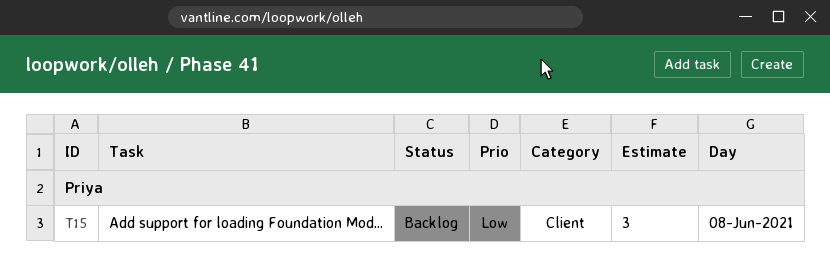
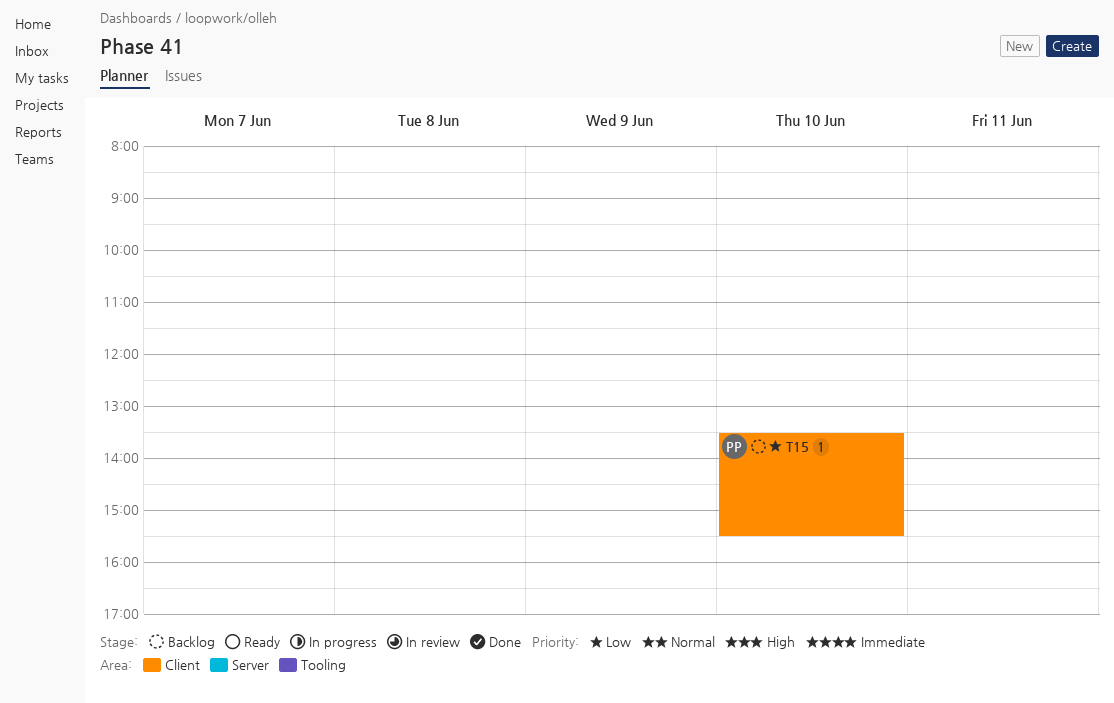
T15, estimate: 3 -> 1
T15, day: Jun 8 -> Jun 10

